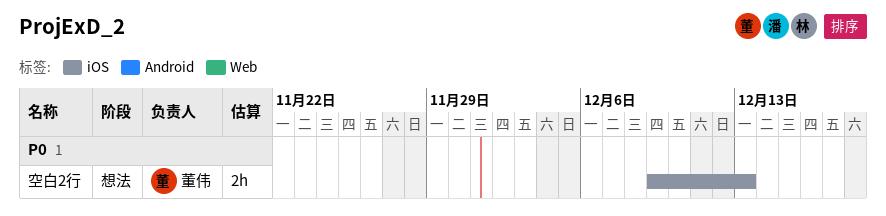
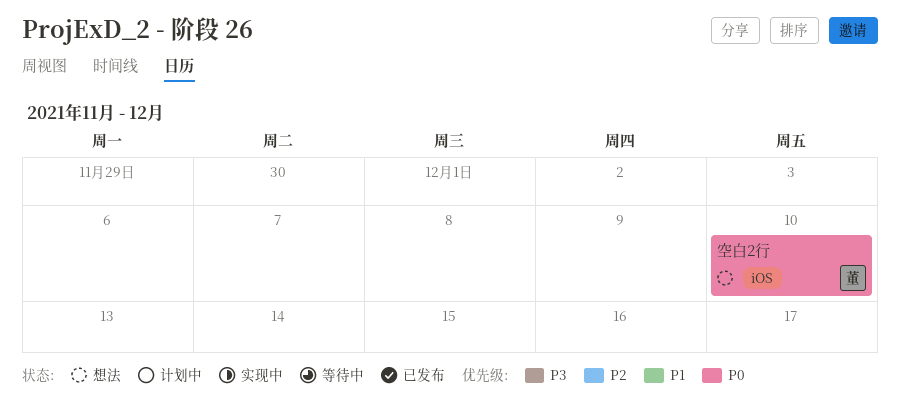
空白2行, due: Dec 13 -> Dec 10

